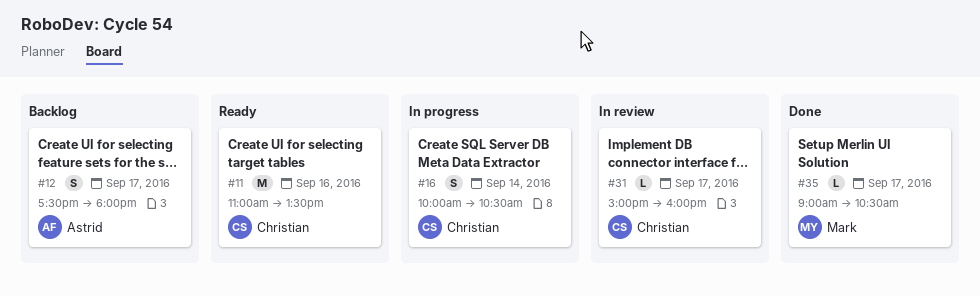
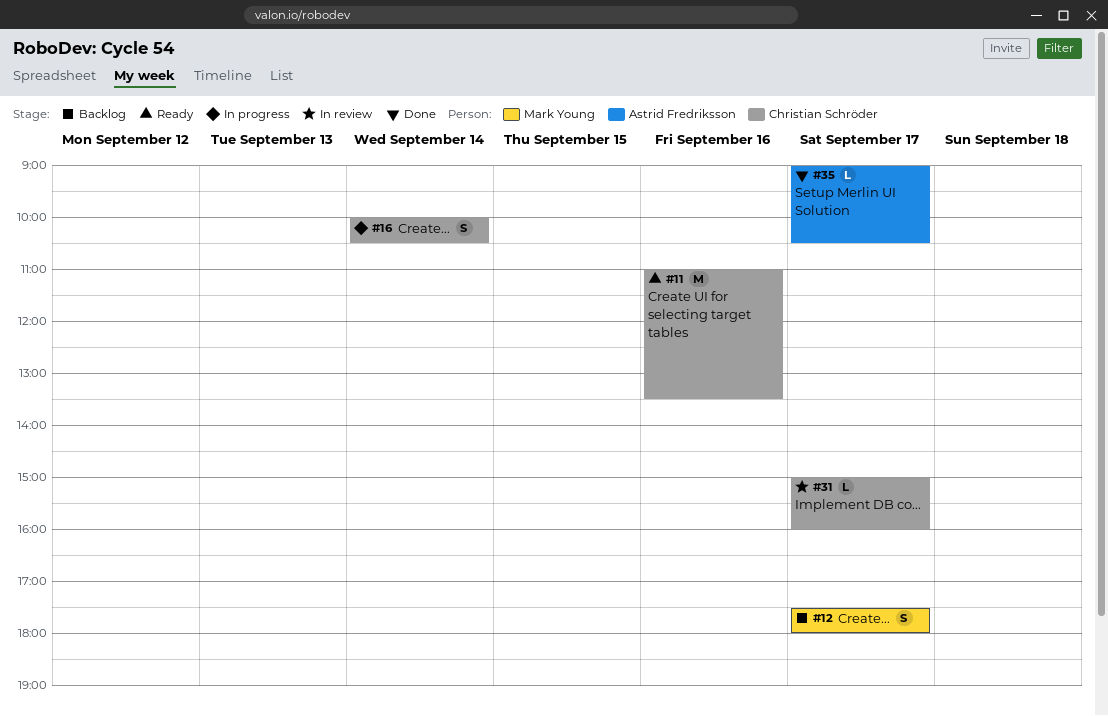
#12, owner: Astrid Fredriksson -> Mark Young
#35, owner: Mark Young -> Astrid Fredriksson

